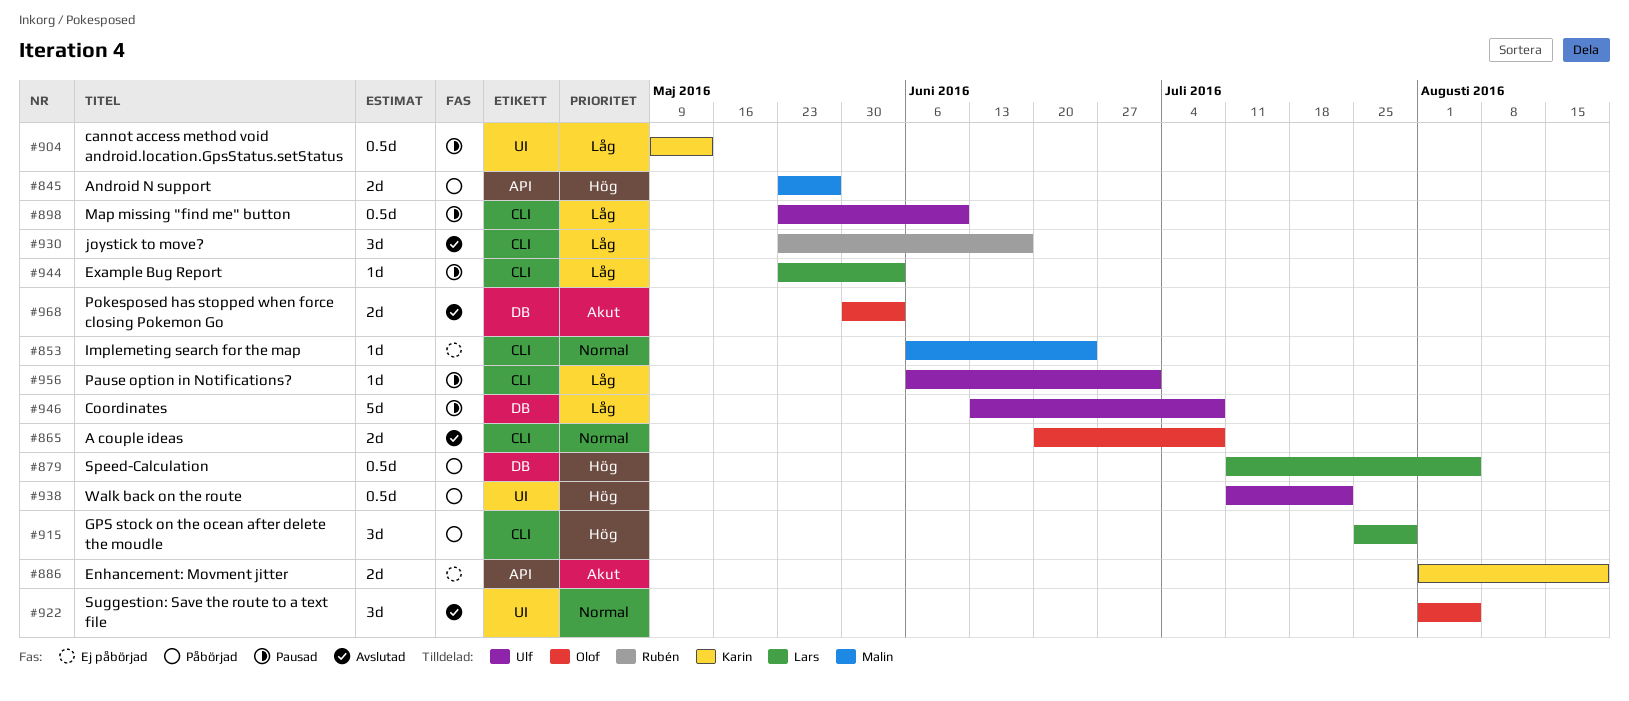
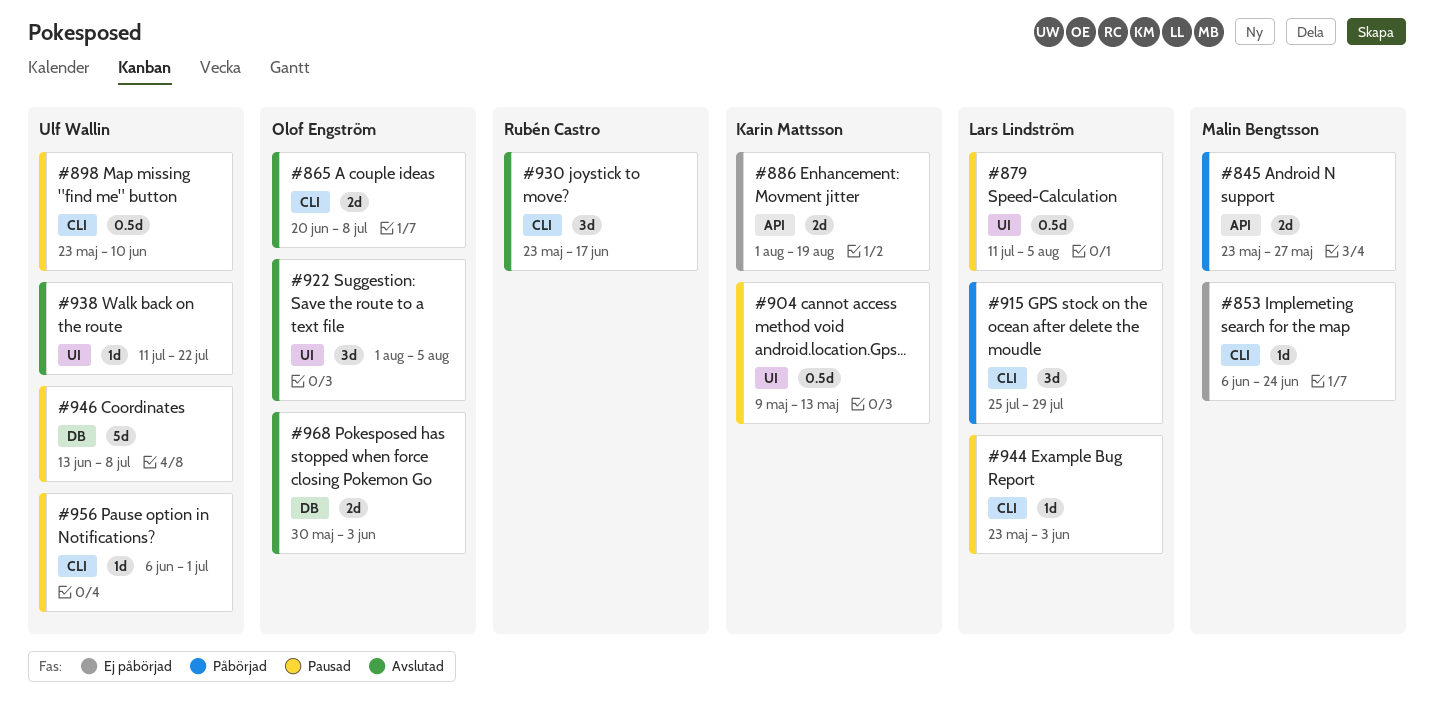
#879, status: Påbörjad -> Pausad
#879, label: DB -> UI
#938, status: Påbörjad -> Avslutad
#938, estimate: 0.5d -> 1d

